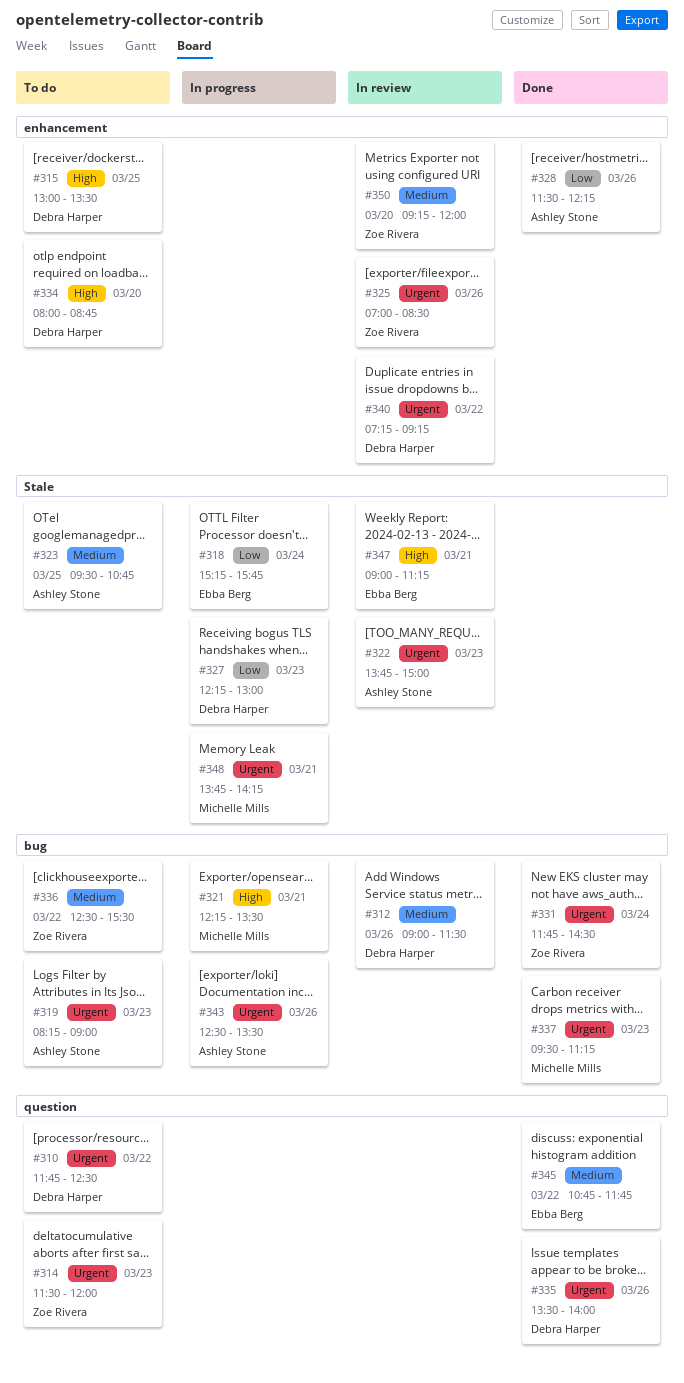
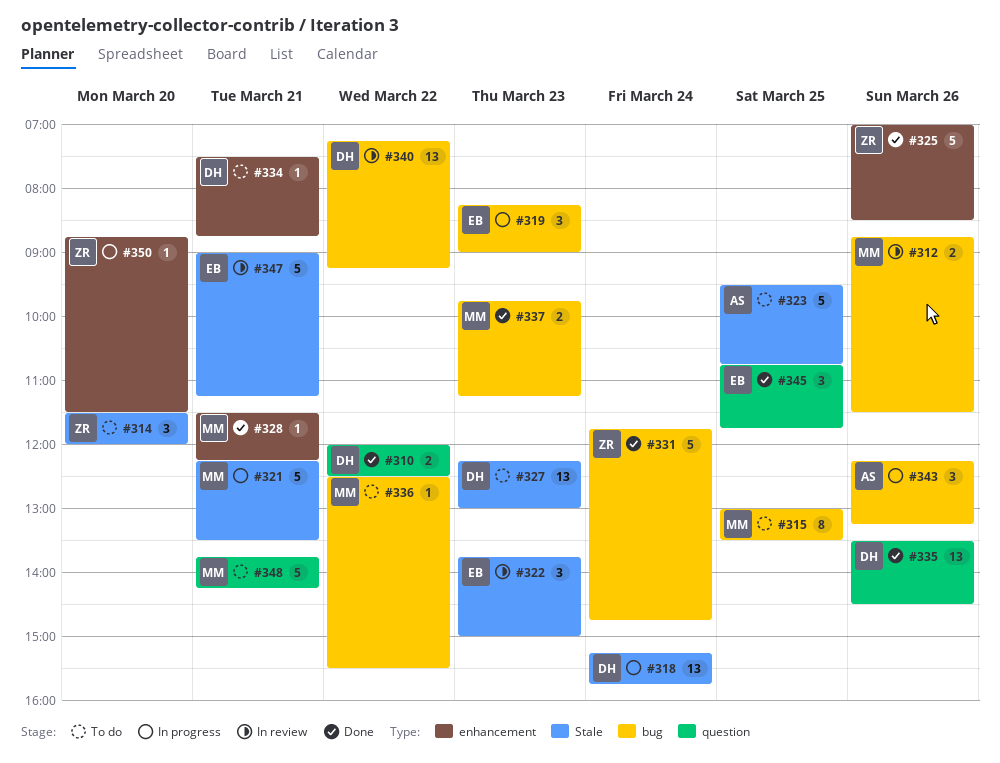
#310, status: To do -> Done
#310, begins: 11:45 -> 12:00
#312, owner: Debra Harper -> Michelle Mills
#312, begins: 09:00 -> 08:45
#314, label: question -> Stale
#314, day: Mar 23 -> Mar 20
#315, owner: Debra Harper -> Michelle Mills
#315, label: enhancement -> bug
#318, owner: Ebba Berg -> Debra Harper
#319, status: To do -> In progress
#319, owner: Ashley Stone -> Ebba Berg
#321, label: bug -> Stale
#322, owner: Ashley Stone -> Ebba Berg
#325, status: In review -> Done
#327, status: In progress -> To do
#328, owner: Ashley Stone -> Michelle Mills
#328, day: Mar 26 -> Mar 21
#331, ends: 14:30 -> 14:45
#334, day: Mar 20 -> Mar 21
#334, begins: 08:00 -> 07:30
#335, ends: 14:00 -> 14:30
#336, owner: Zoe Rivera -> Michelle Mills
#337, begins: 09:30 -> 09:45
#340, label: enhancement -> bug
#343, begins: 12:30 -> 12:15
#343, ends: 13:30 -> 13:15
#345, day: Mar 22 -> Mar 25
#348, status: In progress -> To do
#348, label: Stale -> question
#350, status: In review -> In progress
#350, begins: 09:15 -> 08:45
#350, ends: 12:00 -> 11:30

